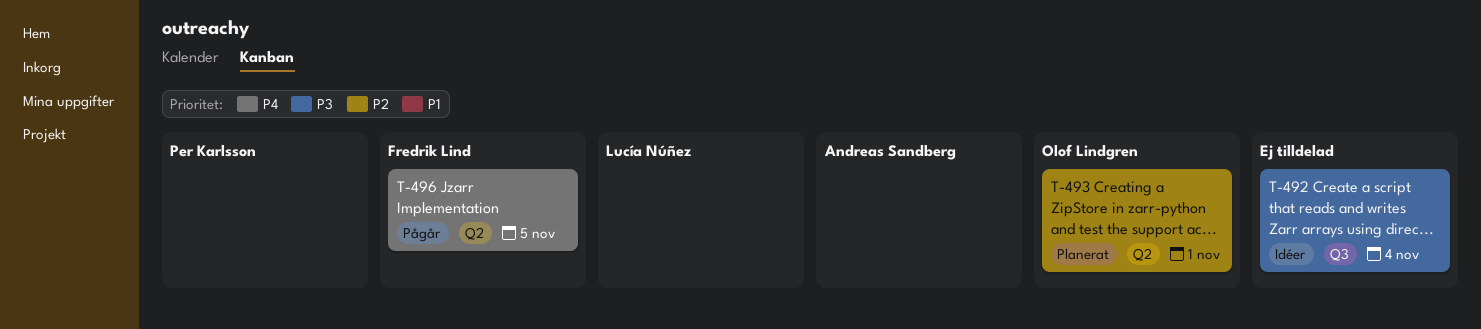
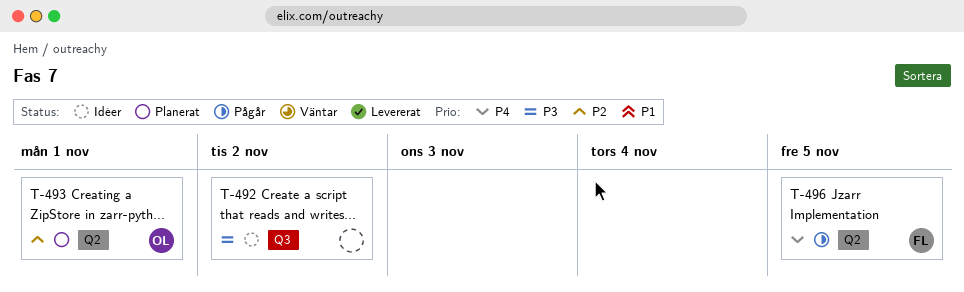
T-492, due: Nov 4 -> Nov 2

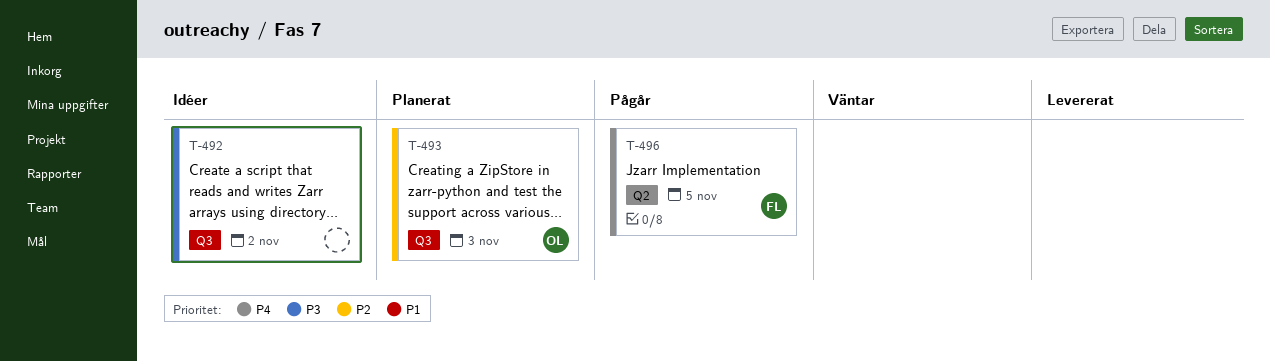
T-493, label: Q2 -> Q3
T-493, due: Nov 1 -> Nov 3

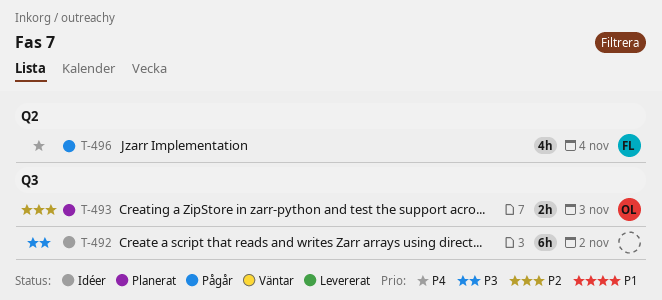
T-496, due: Nov 5 -> Nov 4

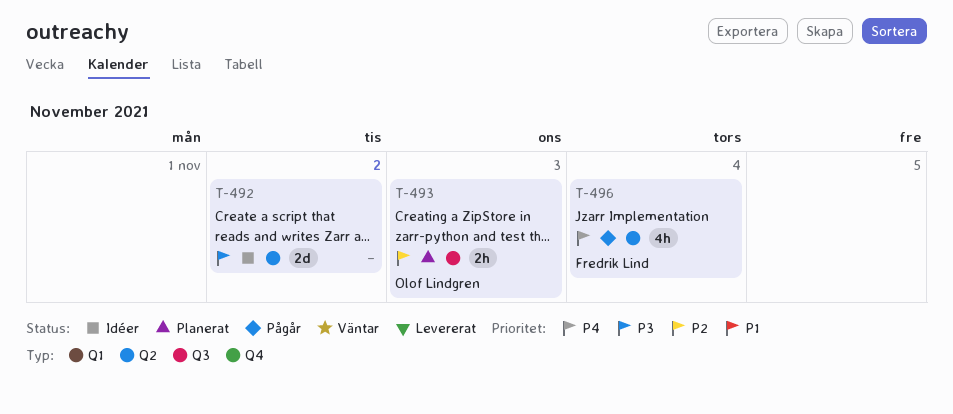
T-492, label: Q3 -> Q2
T-492, estimate: 6h -> 2d

